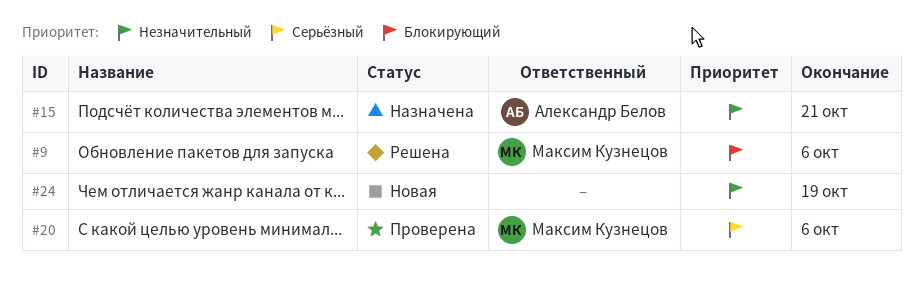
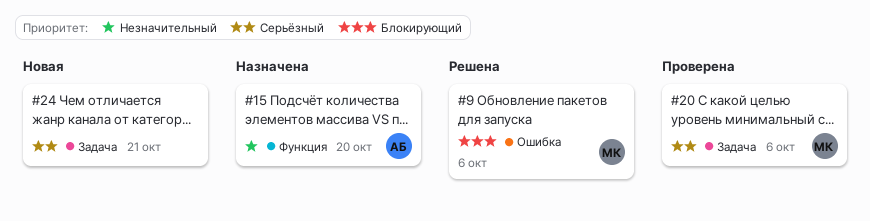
#15, due: Oct 21 -> Oct 20
#24, priority: Незначительный -> Серьёзный
#24, due: Oct 19 -> Oct 21

